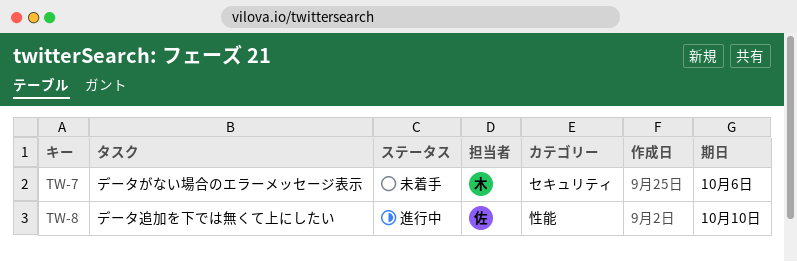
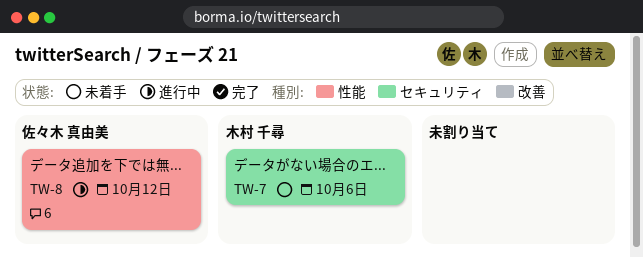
TW-8, due: Oct 10 -> Oct 12

